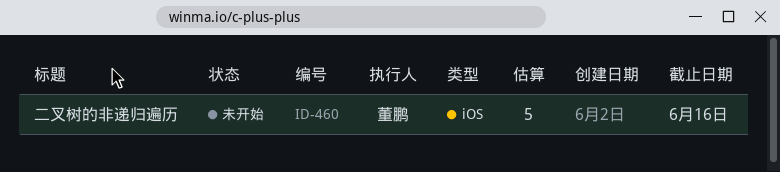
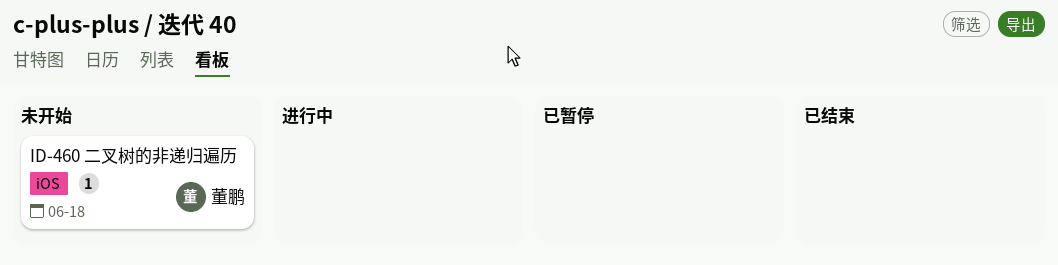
ID-460, estimate: 5 -> 1
ID-460, due: Jun 16 -> Jun 18

